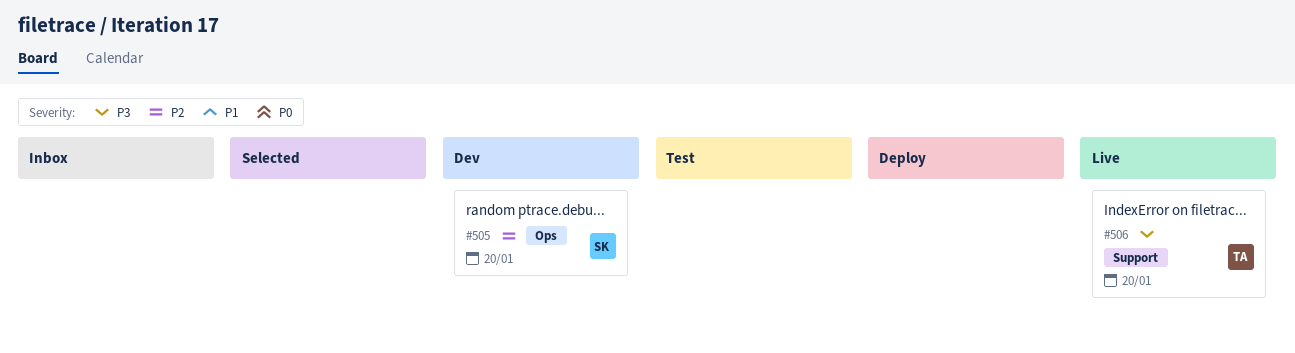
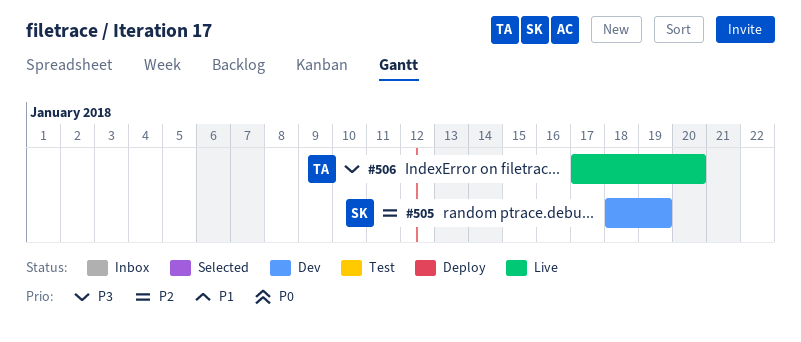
#505, due: Jan 20 -> Jan 19

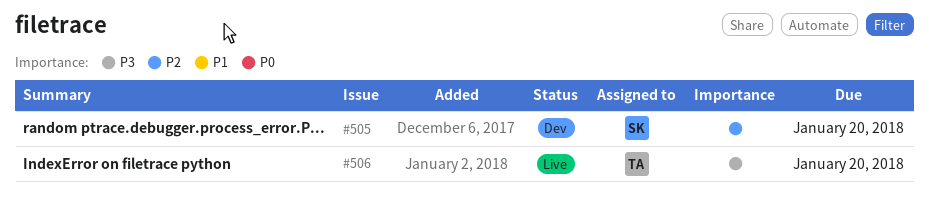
#505, due: Jan 19 -> Jan 20

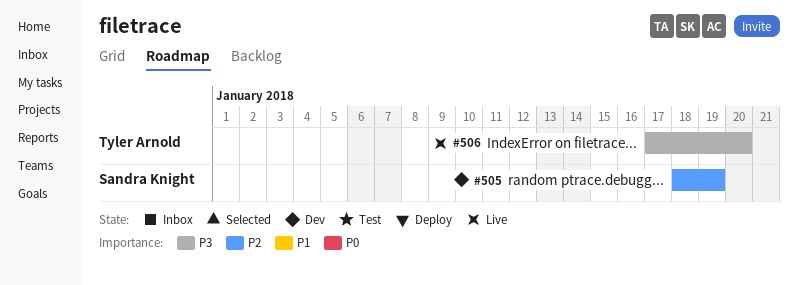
#505, due: Jan 20 -> Jan 19

